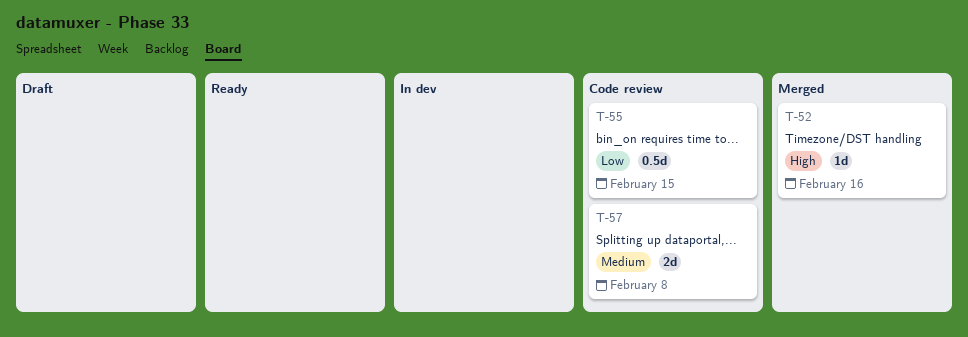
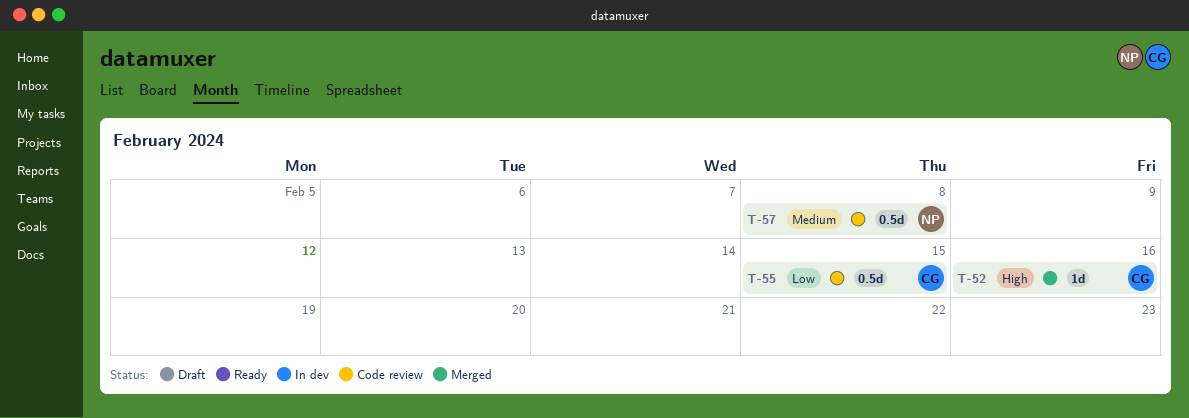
T-57, estimate: 2d -> 0.5d

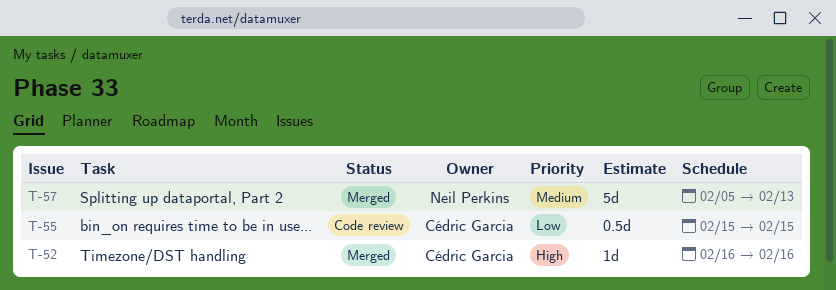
T-57, status: Code review -> Merged
T-57, estimate: 0.5d -> 5d
T-57, due: Feb 8 -> Feb 13

